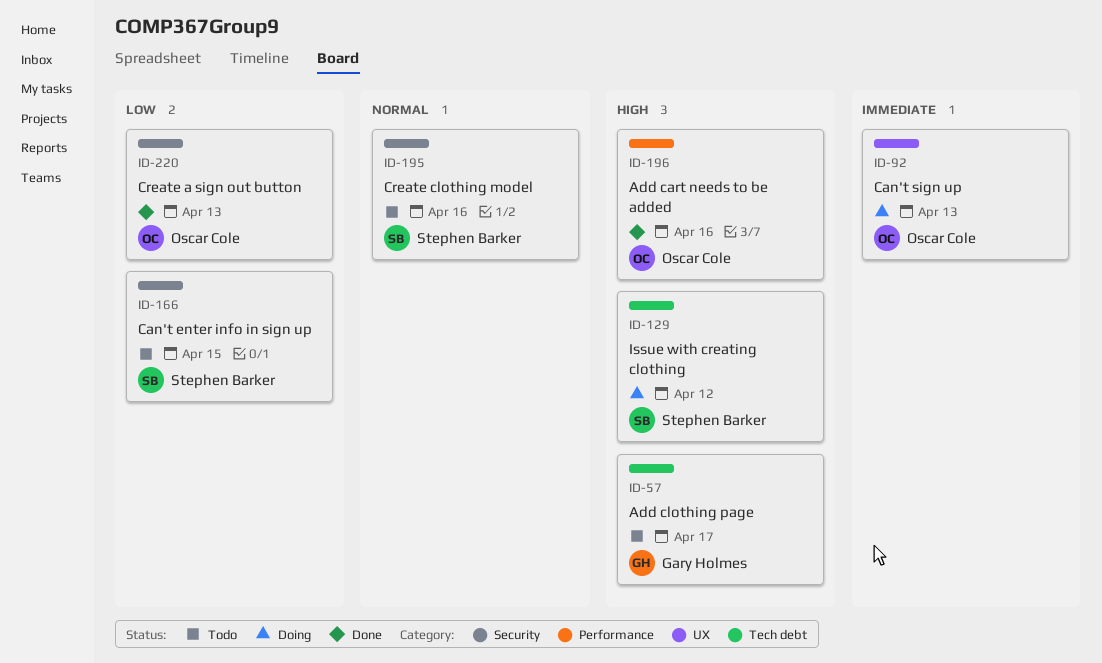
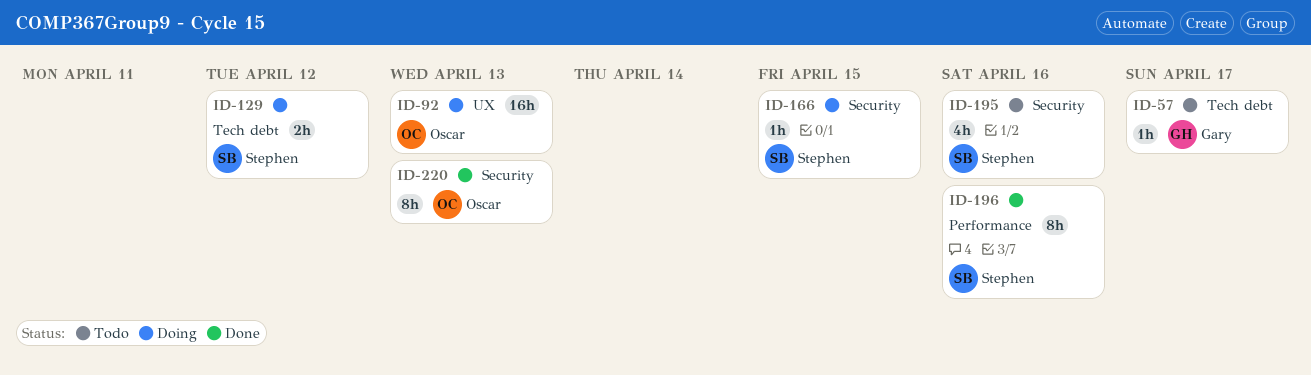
ID-166, status: Todo -> Doing
ID-196, owner: Oscar Cole -> Stephen Barker

